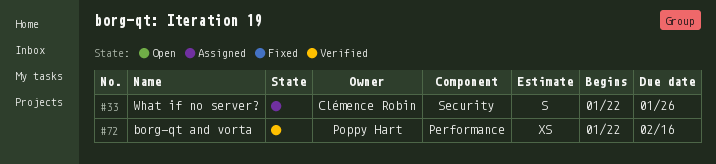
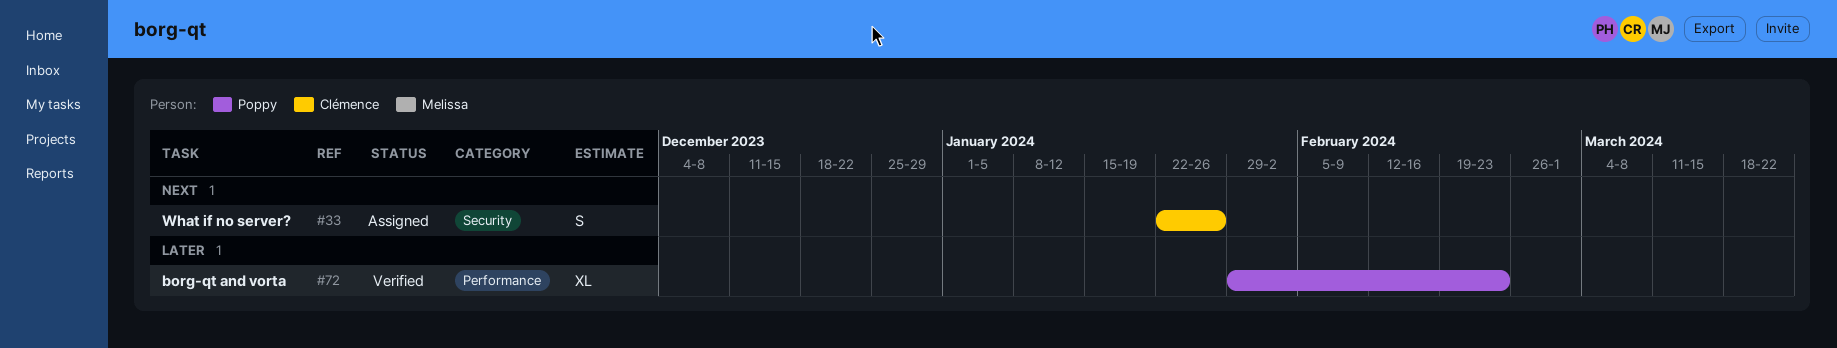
#72, estimate: XS -> XL
#72, start: Jan 22 -> Jan 29
#72, due: Feb 16 -> Feb 23

